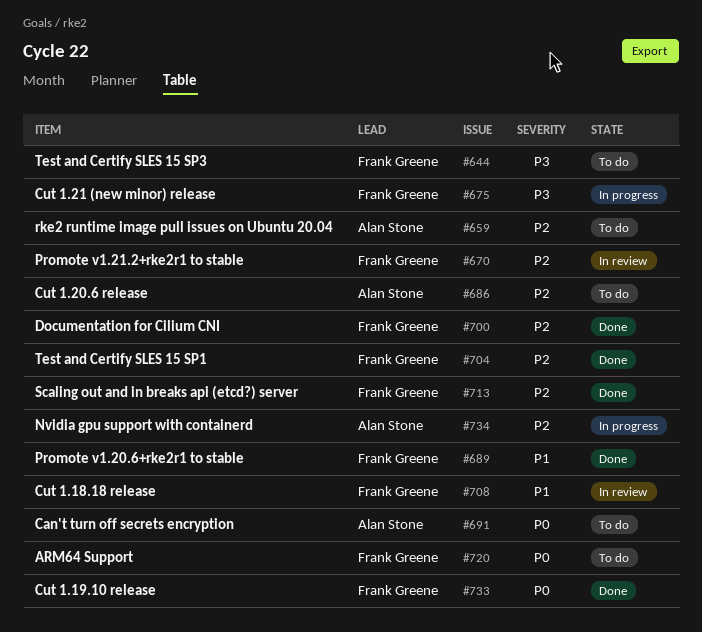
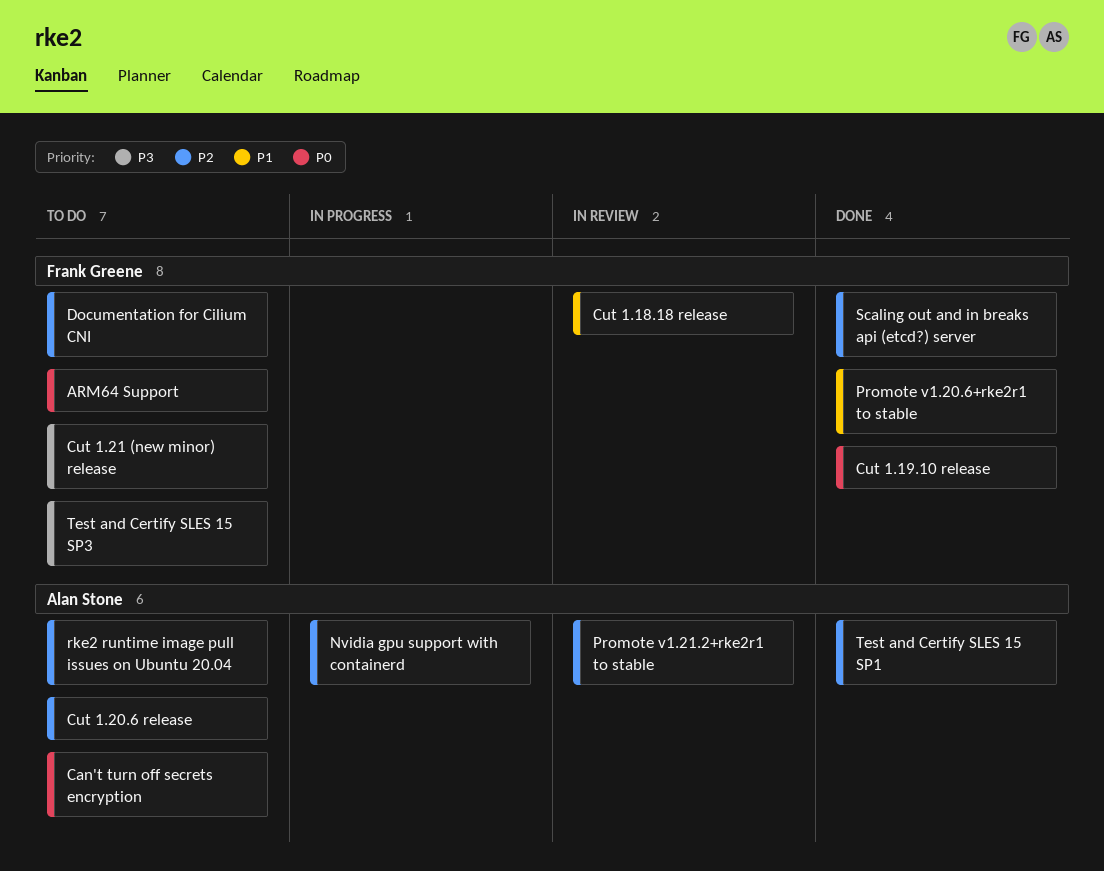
Cut 1.21 (new minor) release, status: In progress -> To do
Documentation for Cilium CNI, status: Done -> To do
Promote v1.21.2+rke2r1 to stable, owner: Frank Greene -> Alan Stone
Test and Certify SLES 15 SP1, owner: Frank Greene -> Alan Stone

